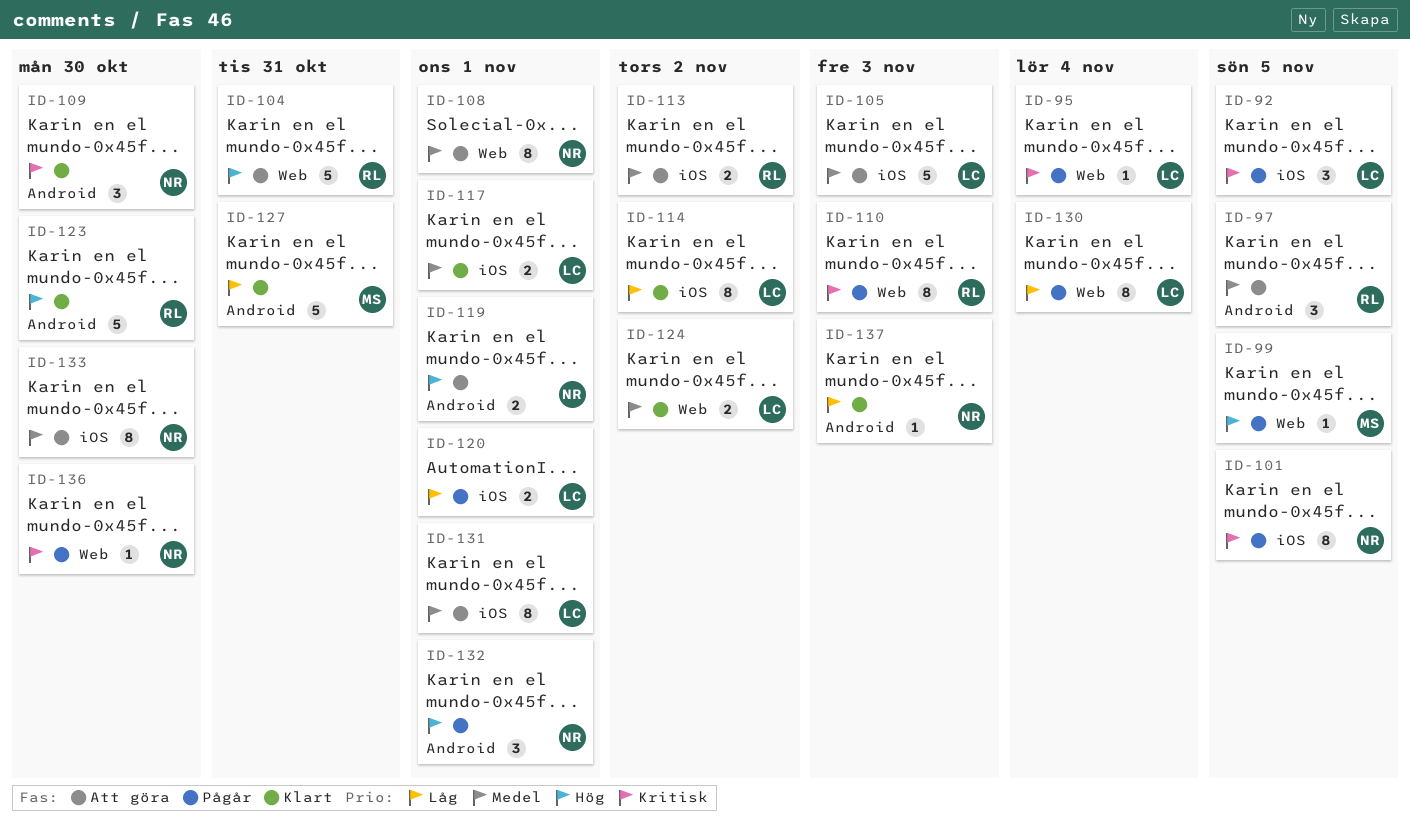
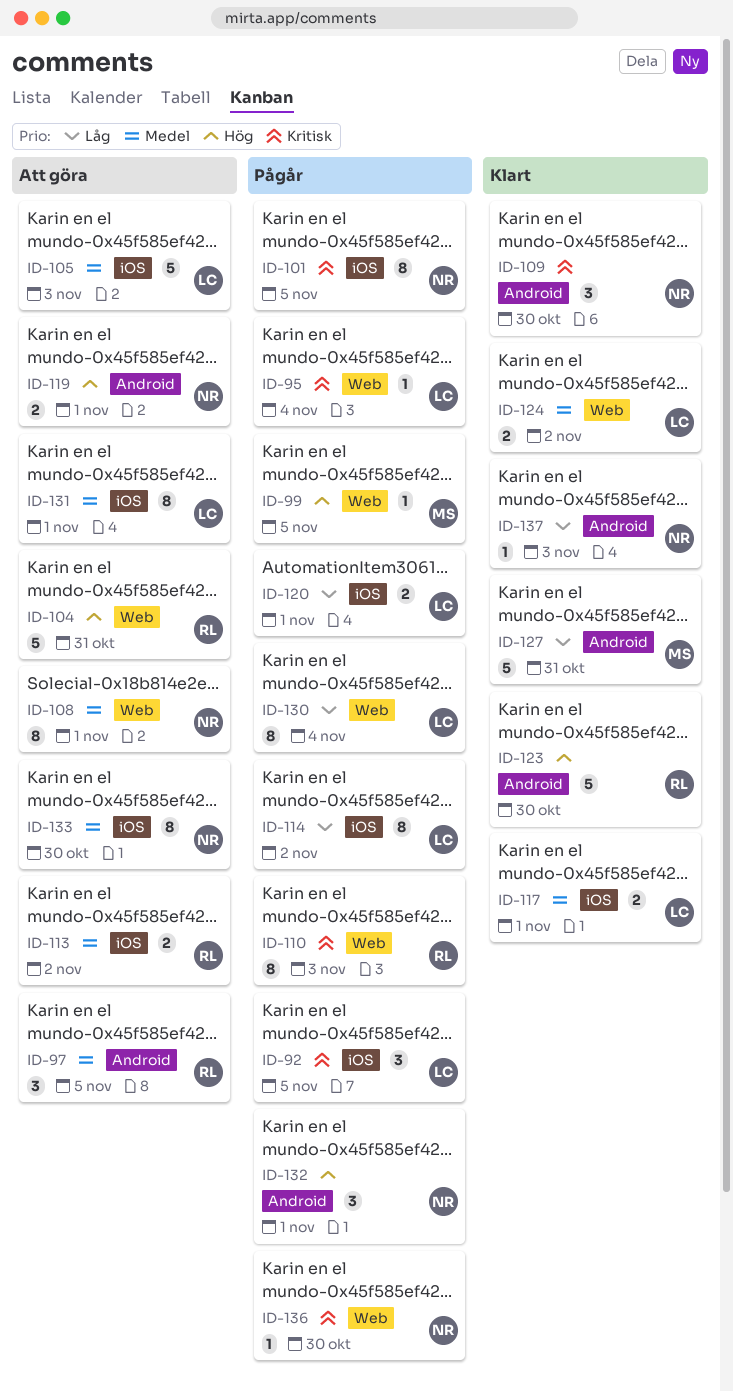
ID-114, status: Klart -> Pågår

